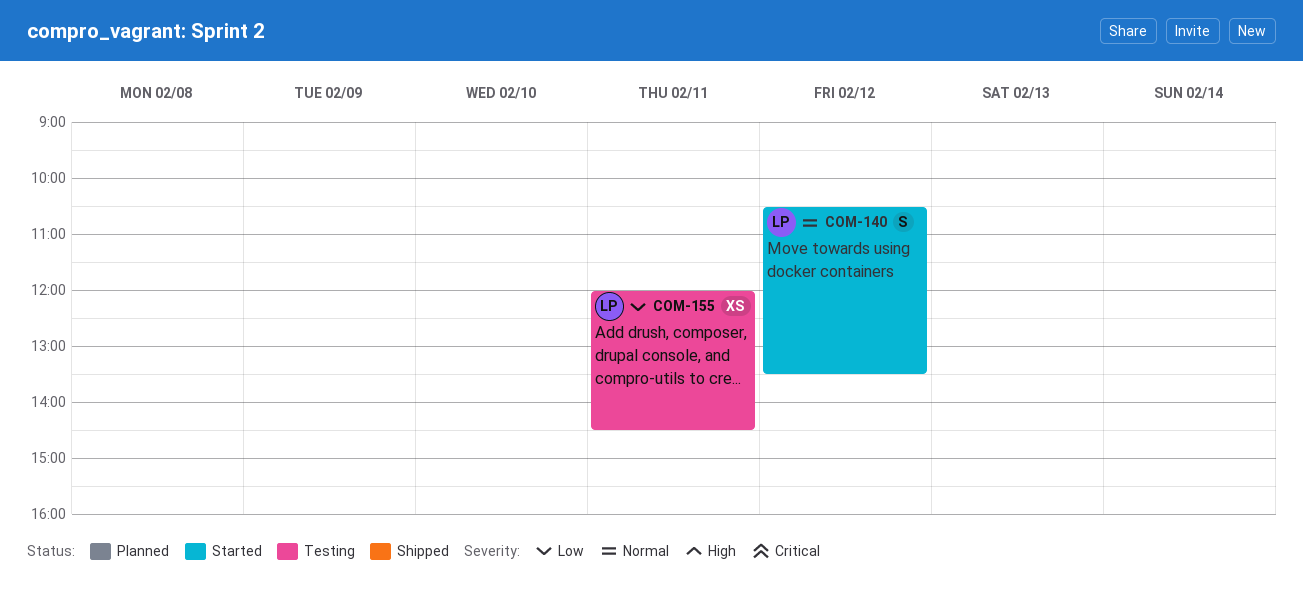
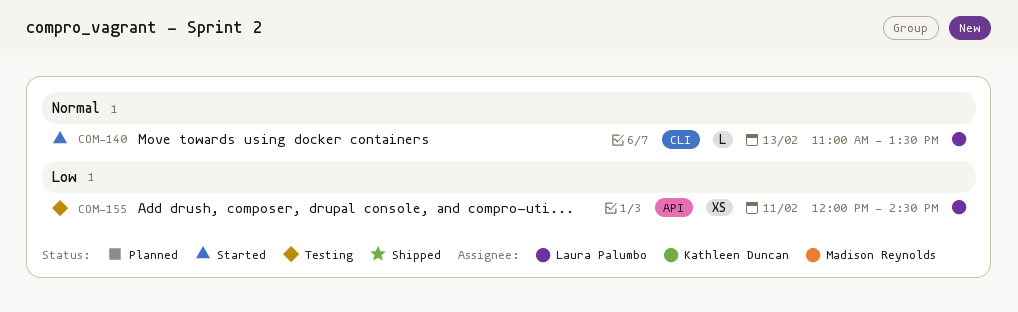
COM-140, estimate: S -> L
COM-140, day: Feb 12 -> Feb 13
COM-140, begins: 10:30 -> 11:00

